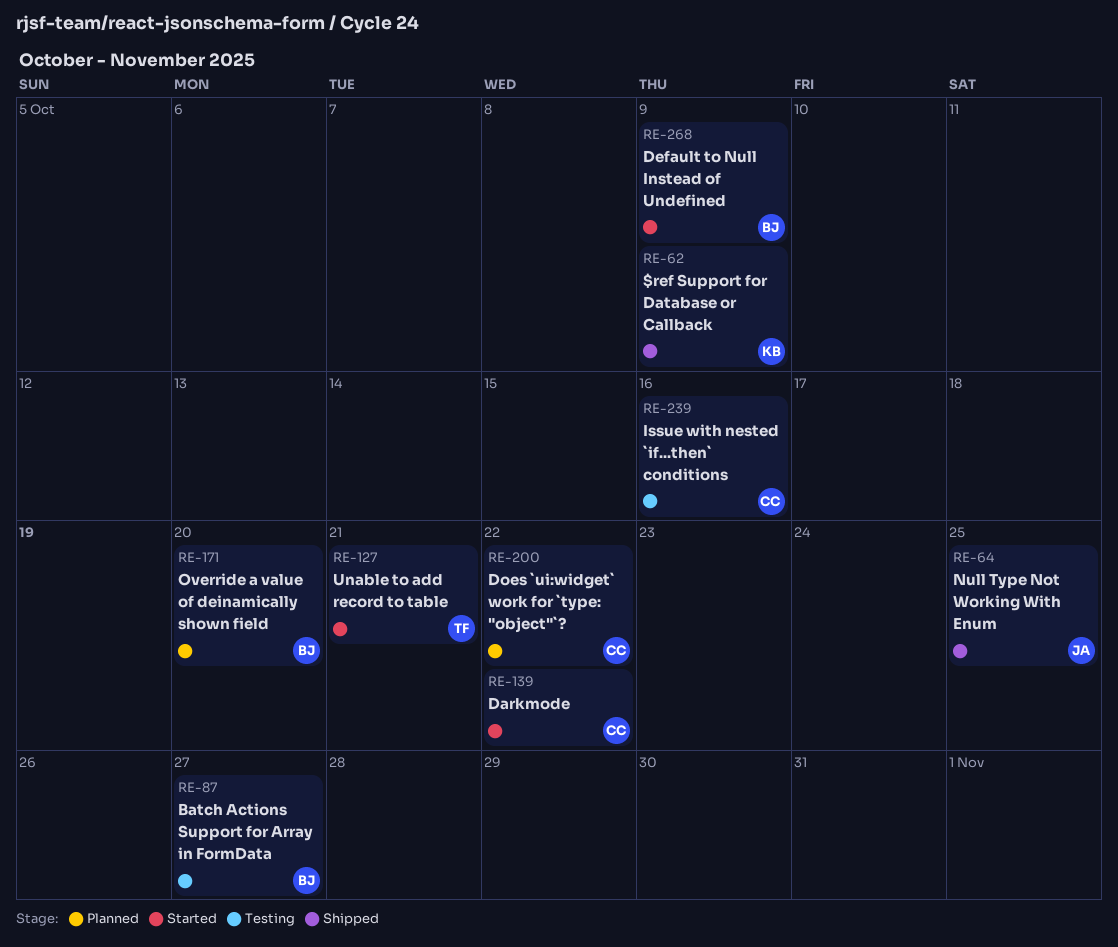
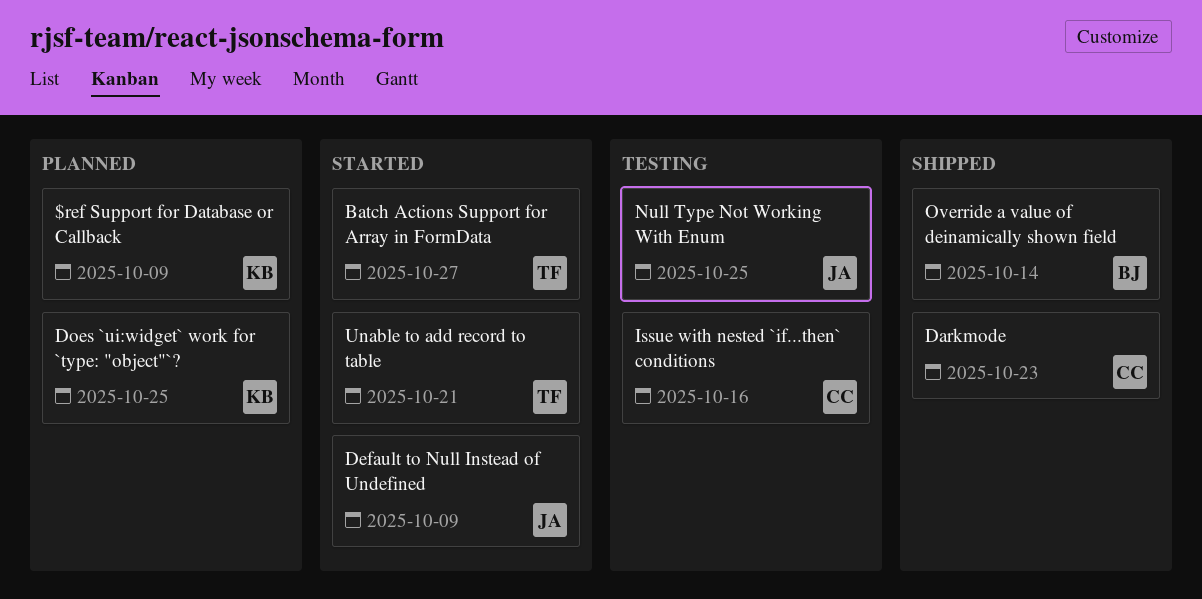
$ref Support for Database or Callback, status: Shipped -> Planned
Batch Actions Support for Array in FormData, status: Testing -> Started
Batch Actions Support for Array in FormData, owner: BJ -> TF
Darkmode, status: Started -> Shipped
Darkmode, due: Oct 22 -> Oct 23
Default to Null Instead of Undefined, owner: BJ -> JA
Does `ui:widget` work for `type: "object"`?, owner: CC -> KB
Does `ui:widget` work for `type: "object"`?, due: Oct 22 -> Oct 25
Null Type Not Working With Enum, status: Shipped -> Testing
Override a value of deinamically shown field, status: Planned -> Shipped
Override a value of deinamically shown field, due: Oct 20 -> Oct 14

